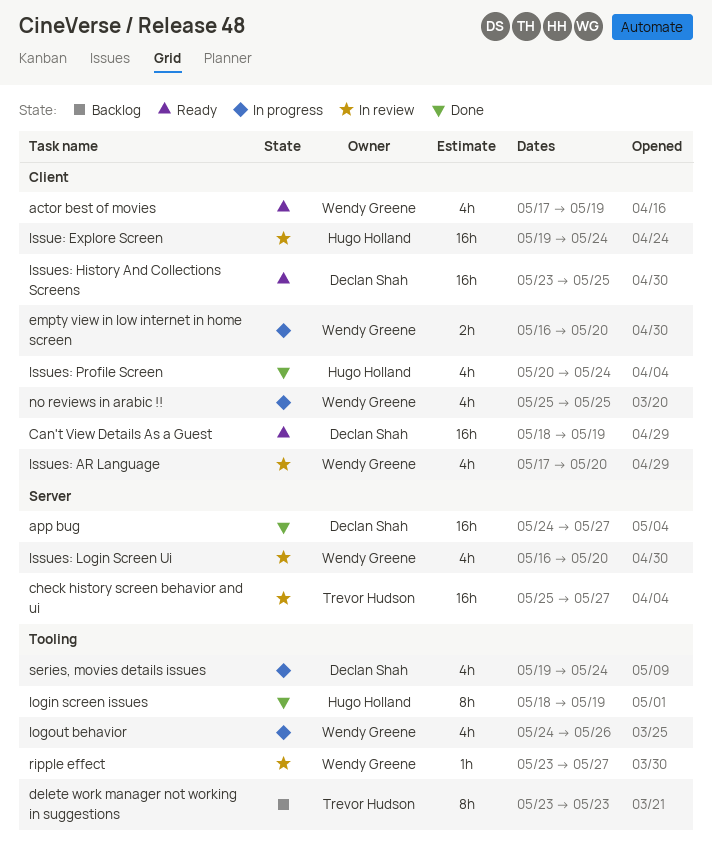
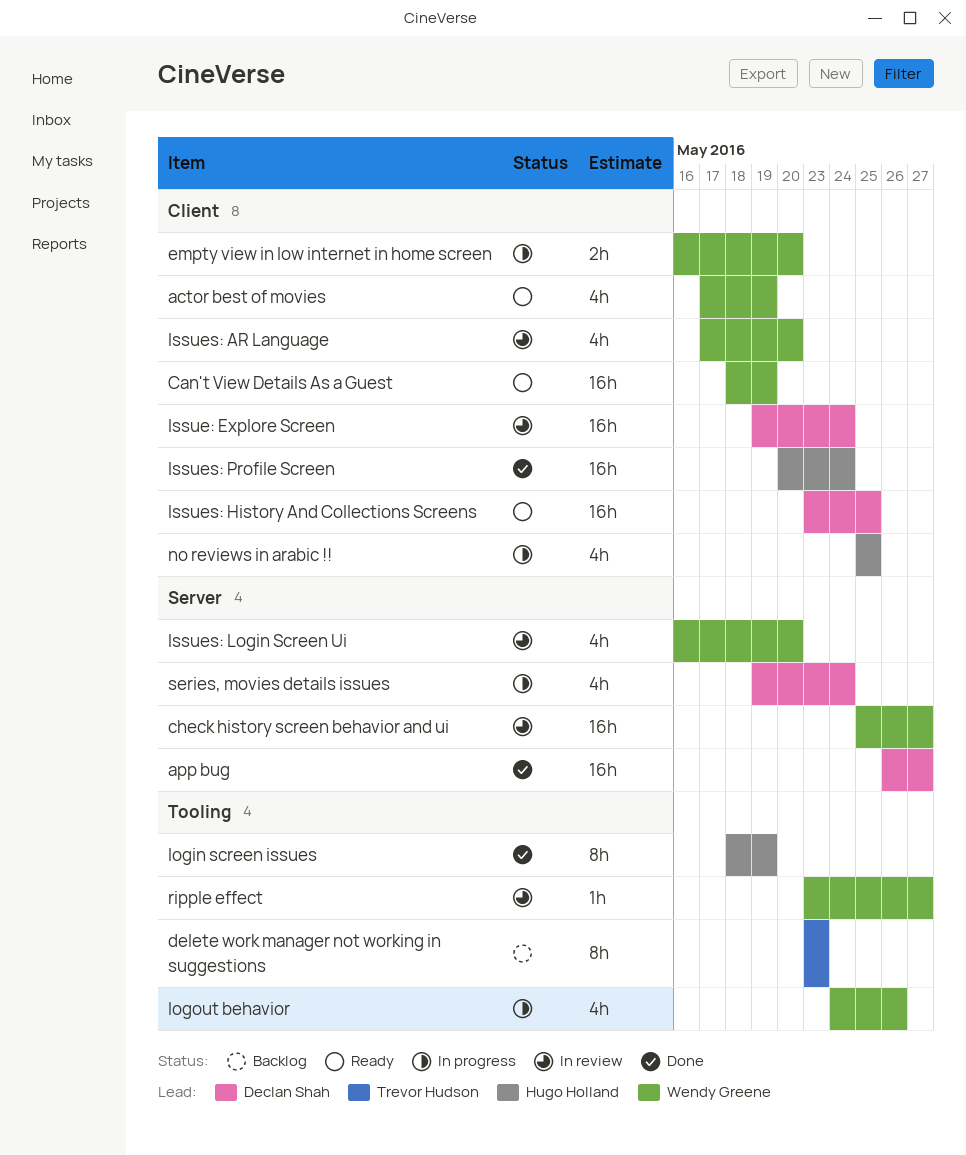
app bug, start: May 24 -> May 26
Can't View Details As a Guest, owner: Declan Shah -> Wendy Greene
check history screen behavior and ui, owner: Trevor Hudson -> Wendy Greene
Issue: Explore Screen, owner: Hugo Holland -> Declan Shah
Issues: Profile Screen, estimate: 4h -> 16h
no reviews in arabic !!, owner: Wendy Greene -> Hugo Holland
series, movies details issues, label: Tooling -> Server

